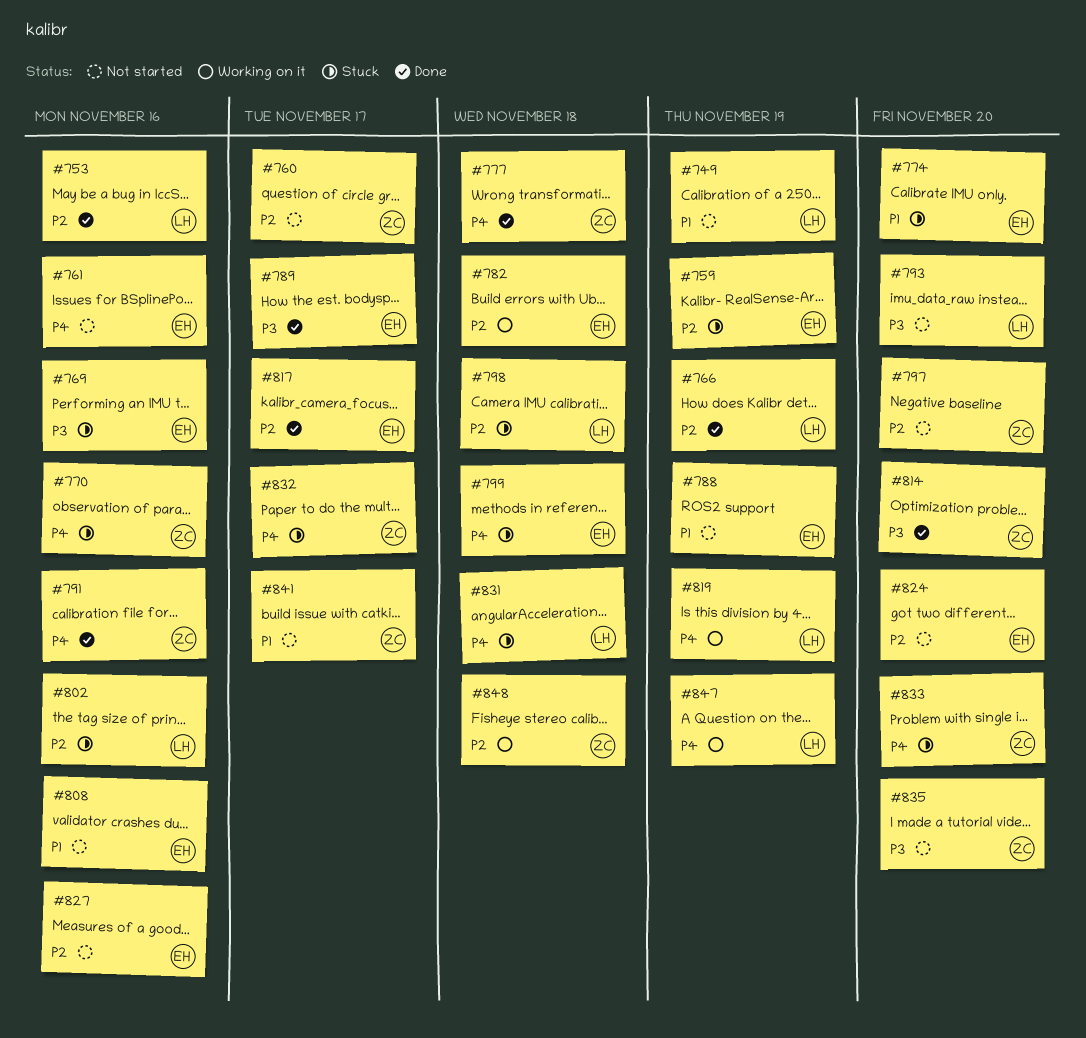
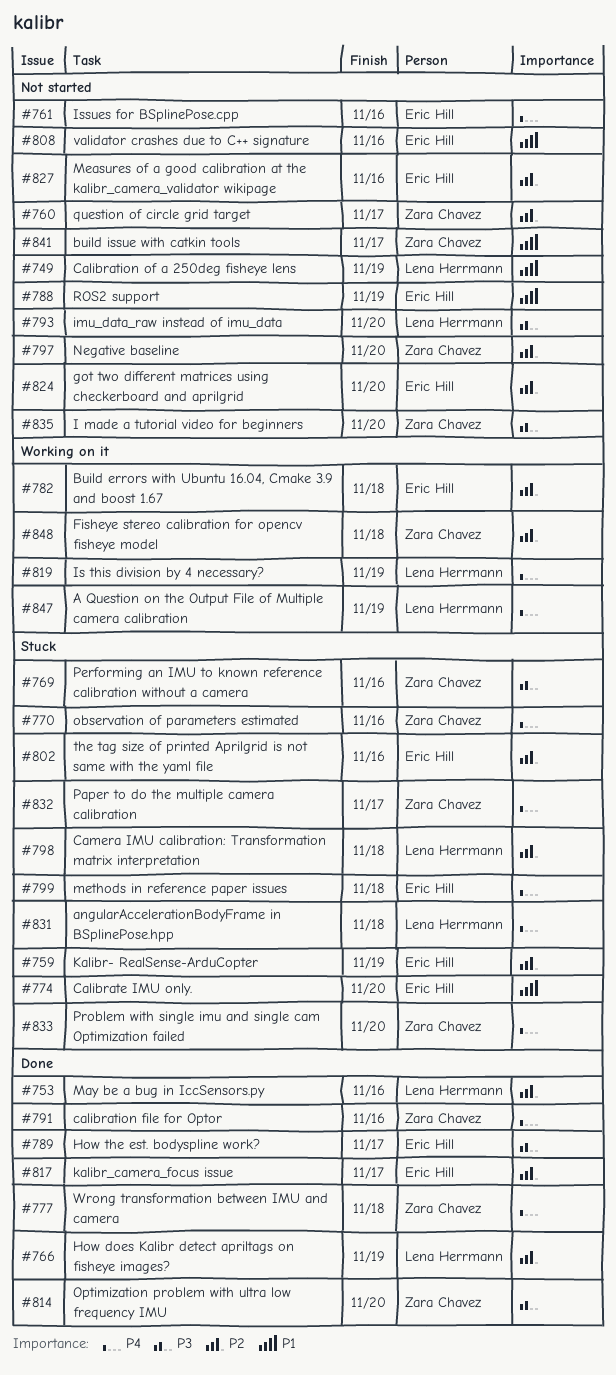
#769, owner: Eric Hill -> Zara Chavez
#802, owner: Lena Herrmann -> Eric Hill

